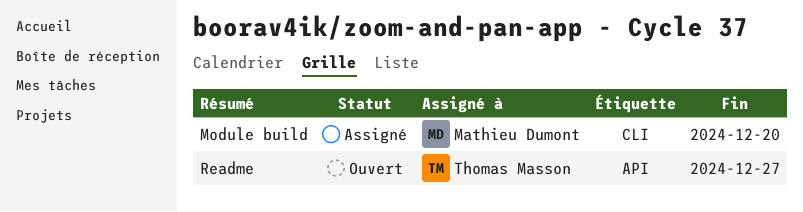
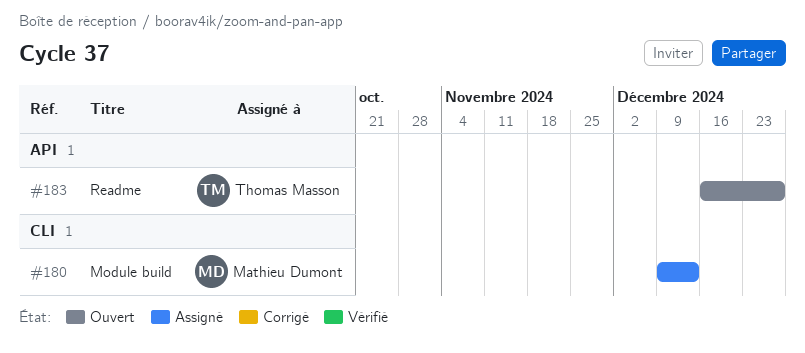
Module build, due: Dec 20 -> Dec 13

